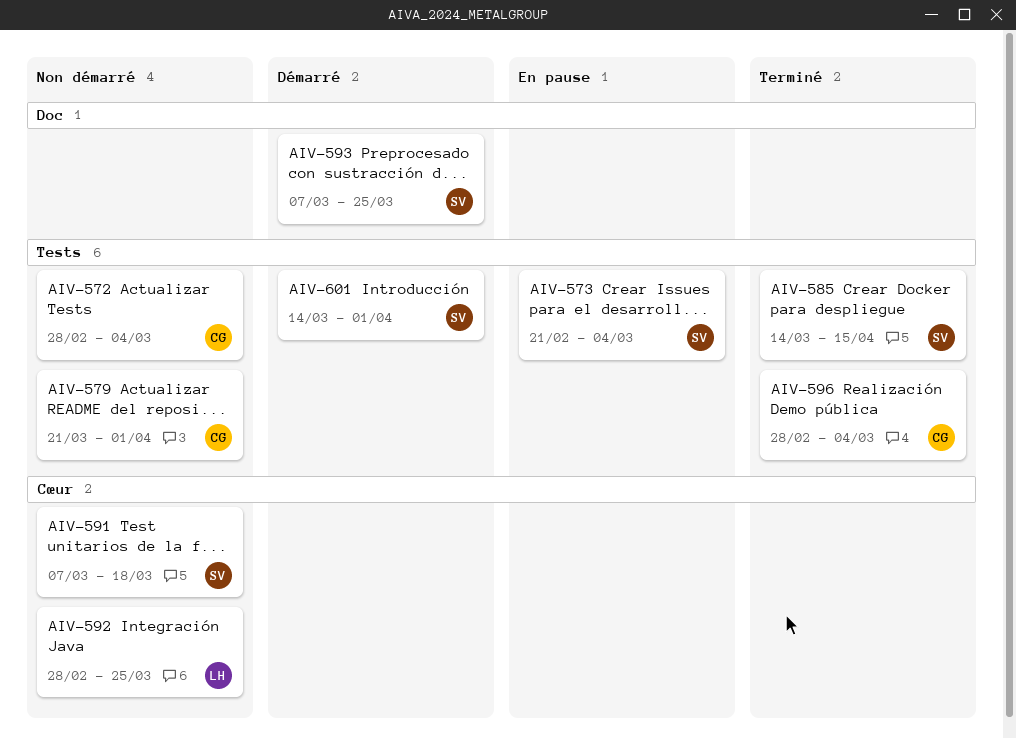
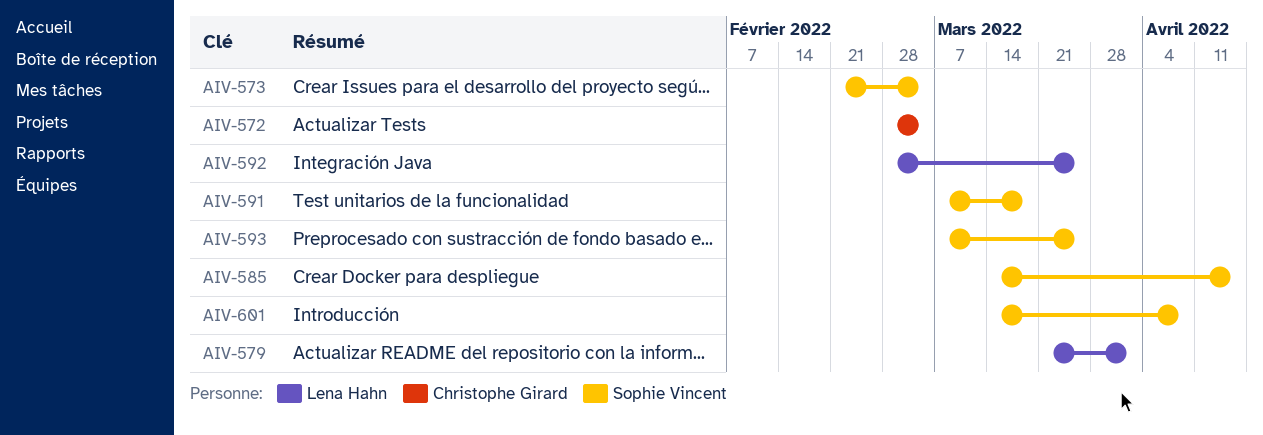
AIV-579, owner: Christophe Girard -> Lena Hahn
AIV-596: present -> none
AIV-601, due: Apr 1 -> Apr 8

